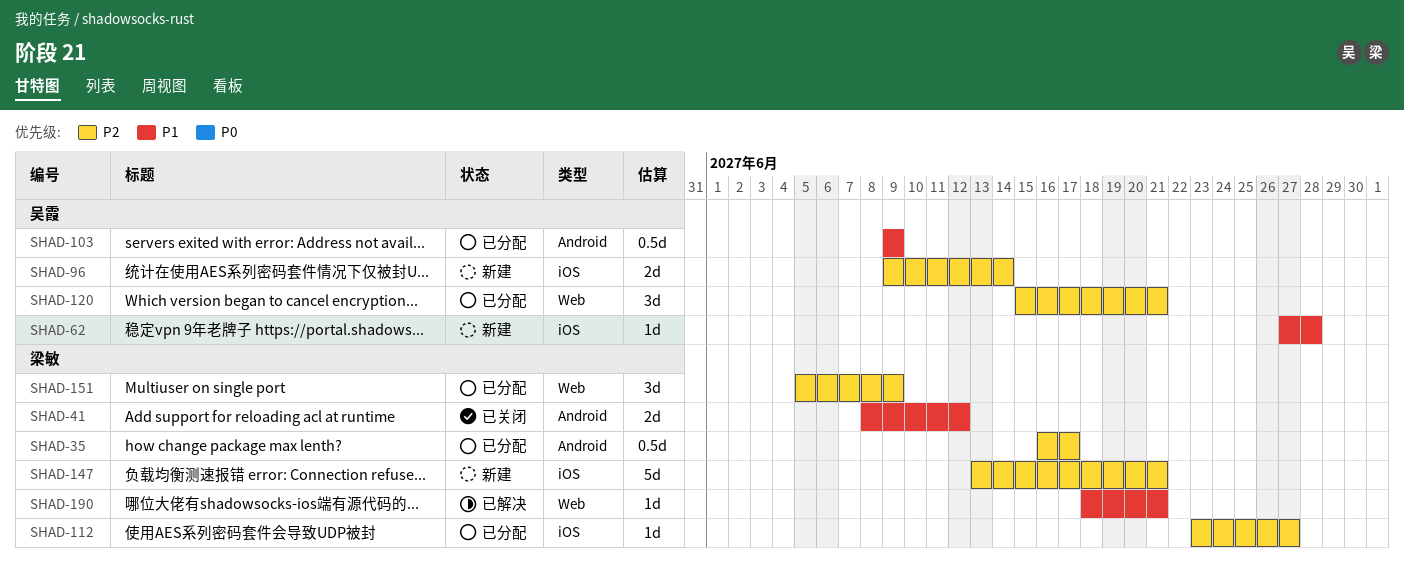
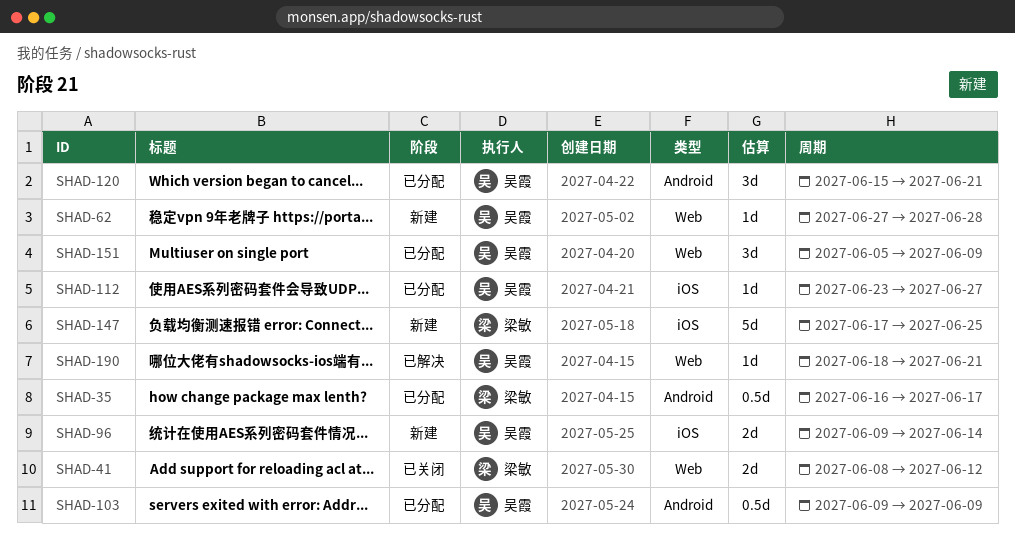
SHAD-41, label: Android -> Web
SHAD-62, label: iOS -> Web
SHAD-112, owner: 梁敏 -> 吴霞
SHAD-120, label: Web -> Android
SHAD-147, start: Jun 13 -> Jun 17
SHAD-147, due: Jun 21 -> Jun 25
SHAD-151, owner: 梁敏 -> 吴霞
SHAD-190, owner: 梁敏 -> 吴霞

